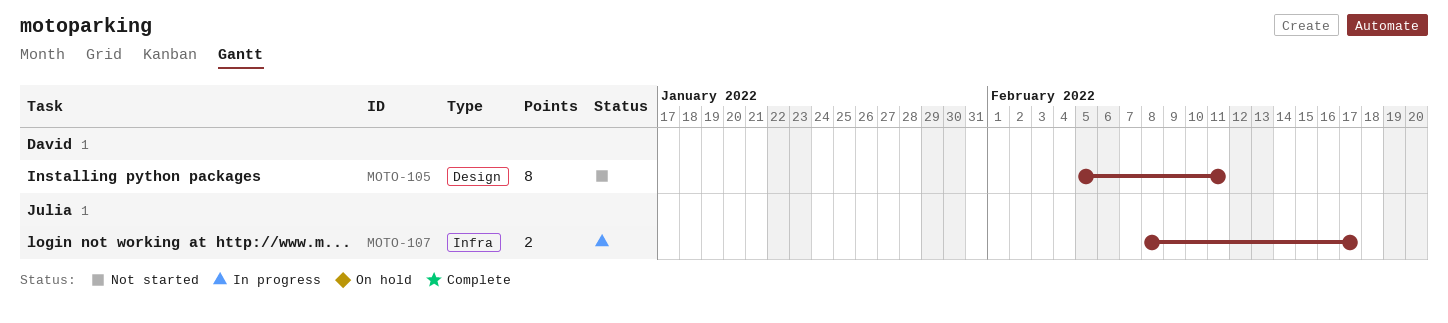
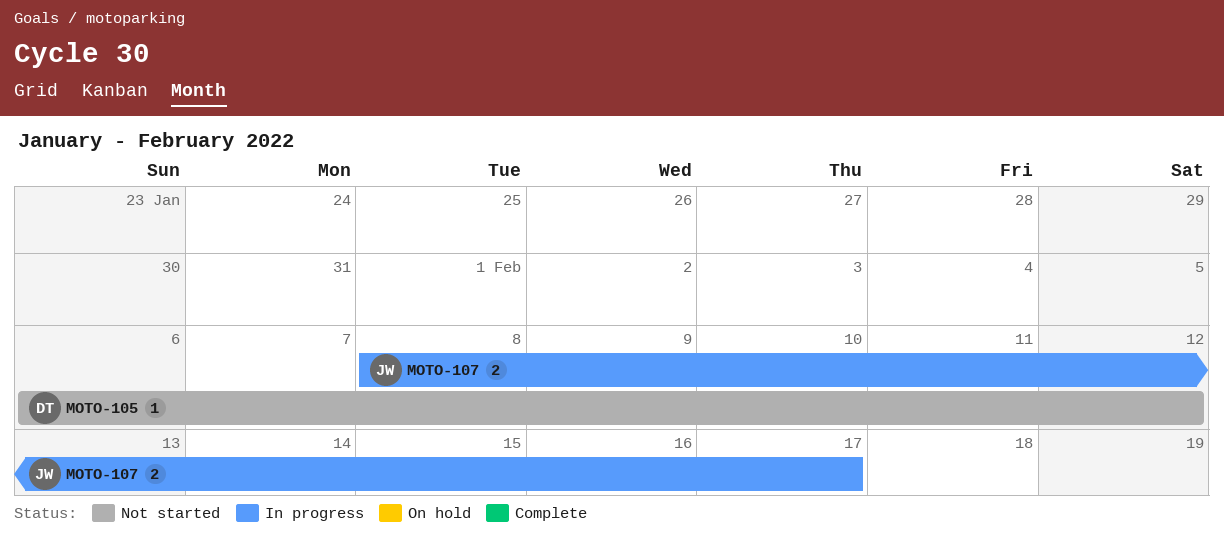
MOTO-105, estimate: 8 -> 1
MOTO-105, start: Feb 5 -> Feb 6
MOTO-105, due: Feb 11 -> Feb 12

